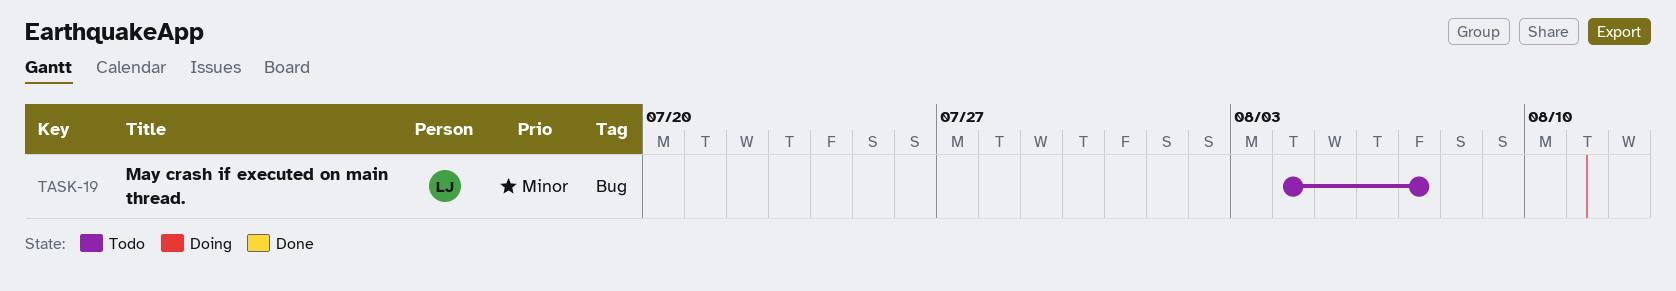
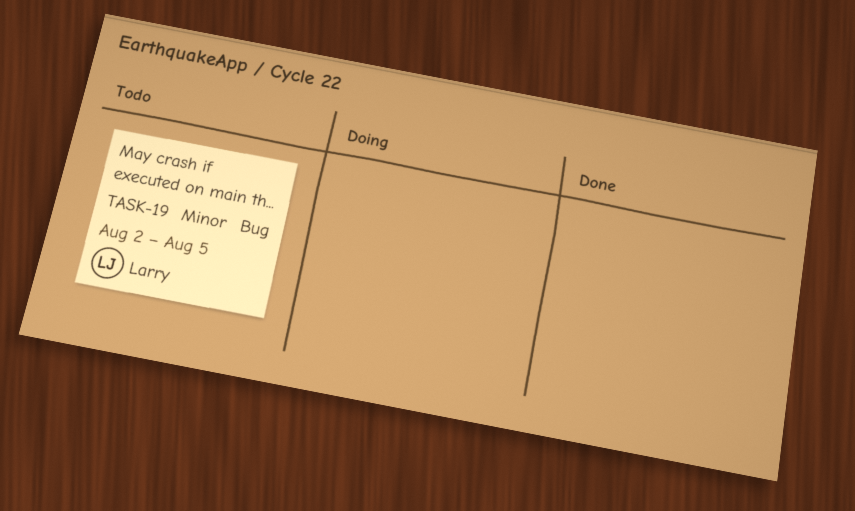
TASK-19, start: Aug 4 -> Aug 2
TASK-19, due: Aug 7 -> Aug 5

